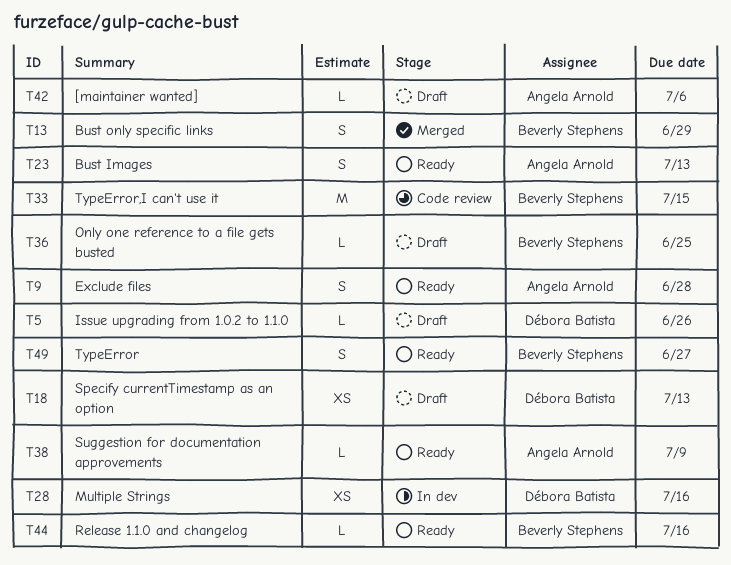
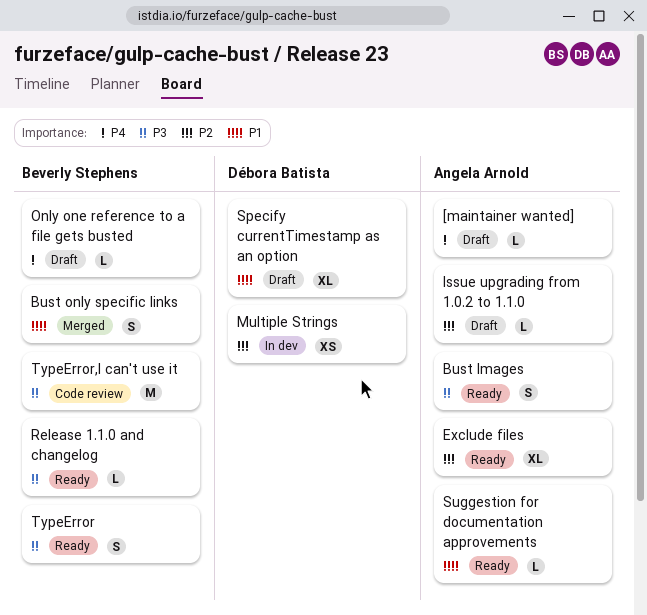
Exclude files, estimate: S -> XL
Issue upgrading from 1.0.2 to 1.1.0, owner: Débora Batista -> Angela Arnold
Specify currentTimestamp as an option, estimate: XS -> XL

